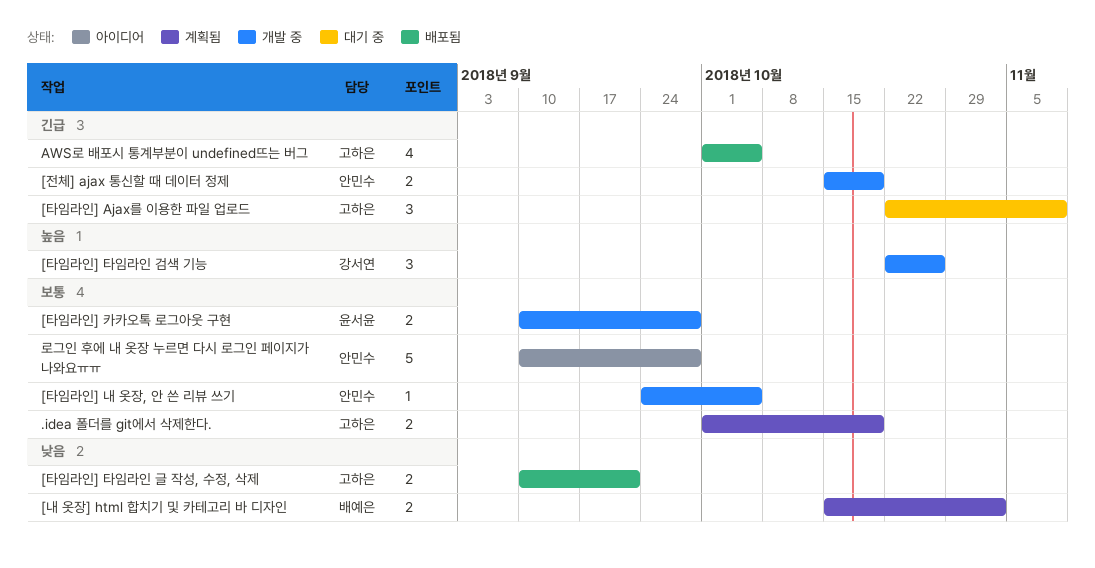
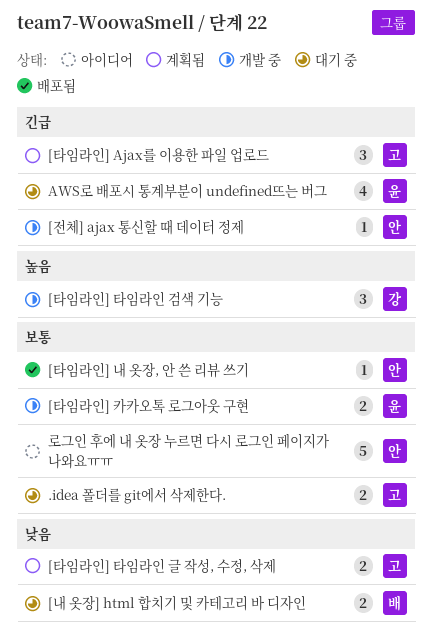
.idea 폴더를 git에서 삭제한다., status: 계획됨 -> 대기 중
[내 옷장] html 합치기 및 카테고리 바 디자인, status: 계획됨 -> 대기 중
[전체] ajax 통신할 때 데이터 정제, estimate: 2 -> 1
[타임라인] Ajax를 이용한 파일 업로드, status: 대기 중 -> 계획됨
[타임라인] 내 옷장, 안 쓴 리뷰 쓰기, status: 개발 중 -> 배포됨
[타임라인] 타임라인 글 작성, 수정, 삭제, status: 배포됨 -> 계획됨
AWS로 배포시 통계부분이 undefined뜨는 버그, status: 배포됨 -> 대기 중
AWS로 배포시 통계부분이 undefined뜨는 버그, owner: 고하은 -> 윤서윤

